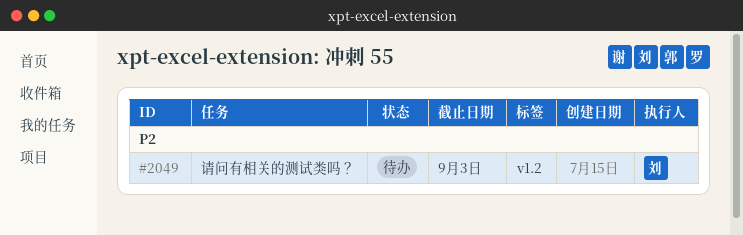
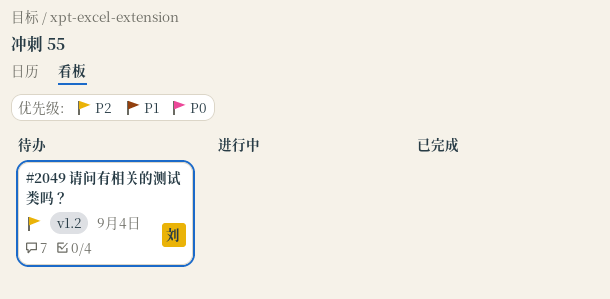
#2049, due: Sep 3 -> Sep 4

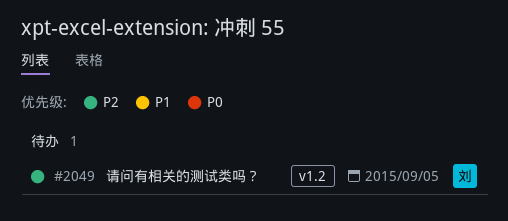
#2049, due: Sep 4 -> Sep 5

